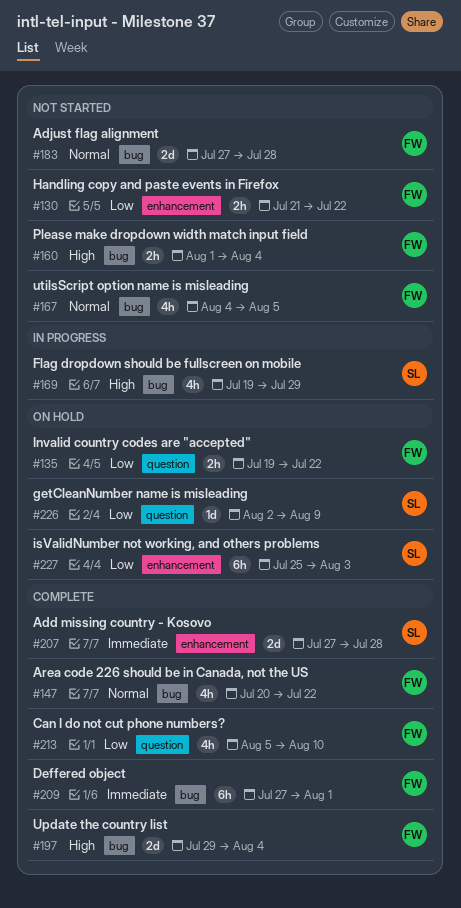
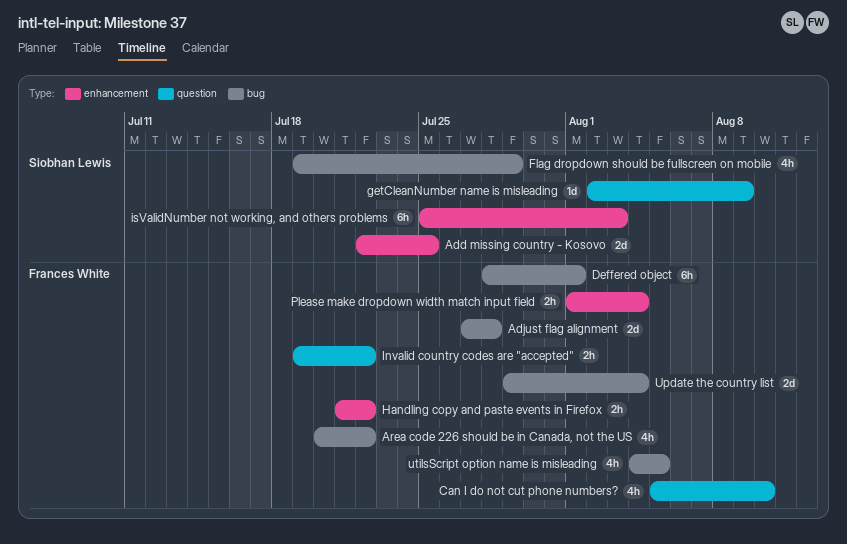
Add missing country - Kosovo, start: Jul 27 -> Jul 22
Add missing country - Kosovo, due: Jul 28 -> Jul 25
Deffered object, start: Jul 27 -> Jul 28
Please make dropdown width match input field, label: bug -> enhancement

